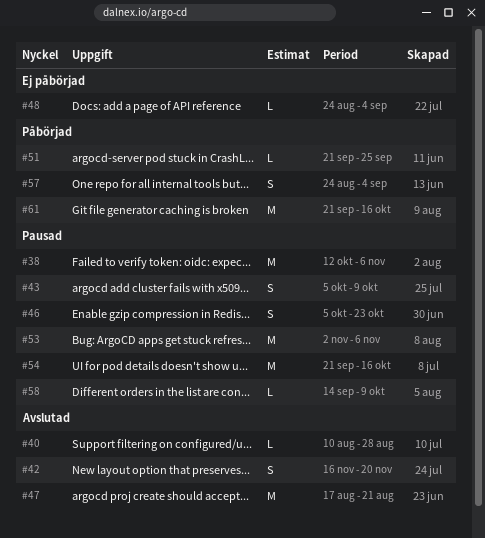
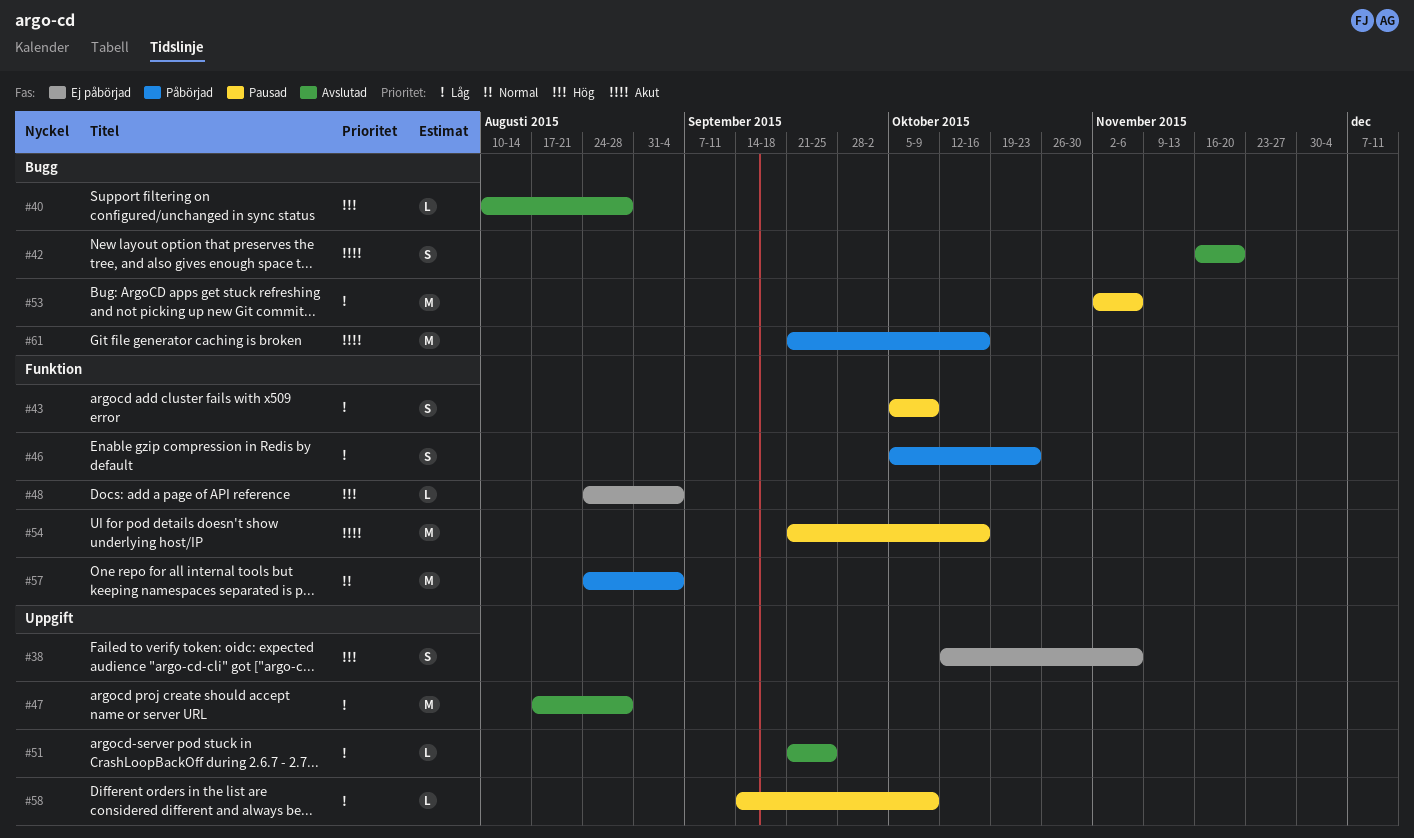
#38, status: Pausad -> Ej påbörjad
#38, estimate: M -> S
#46, status: Pausad -> Påbörjad
#47, due: Aug 21 -> Aug 28
#51, status: Påbörjad -> Avslutad
#57, estimate: S -> M

